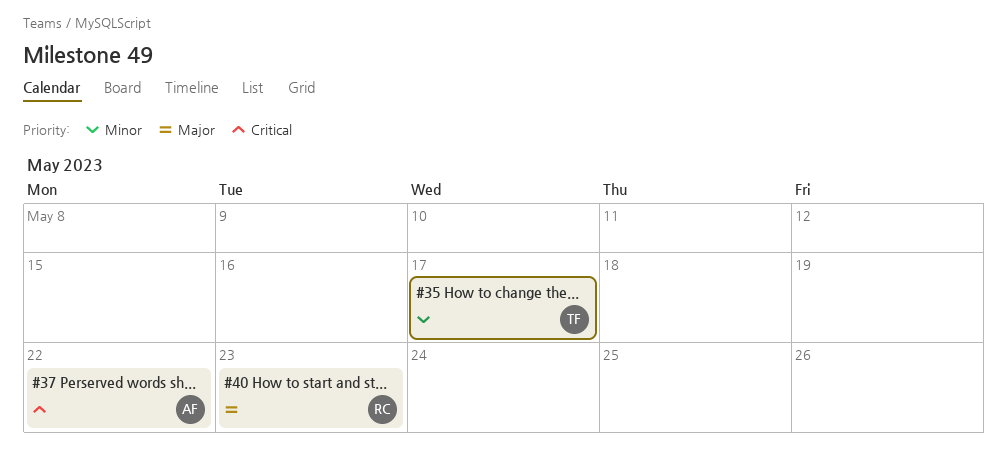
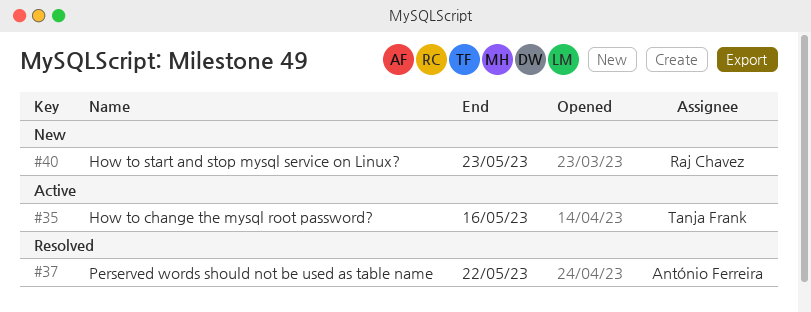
#35, due: May 17 -> May 16

